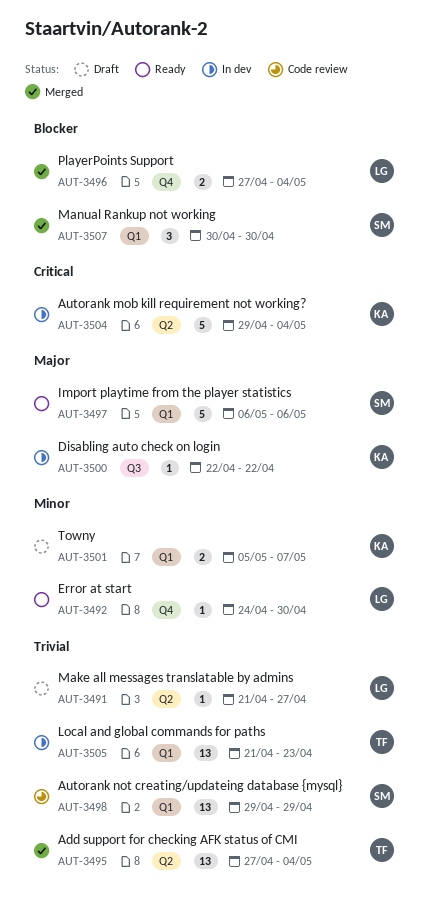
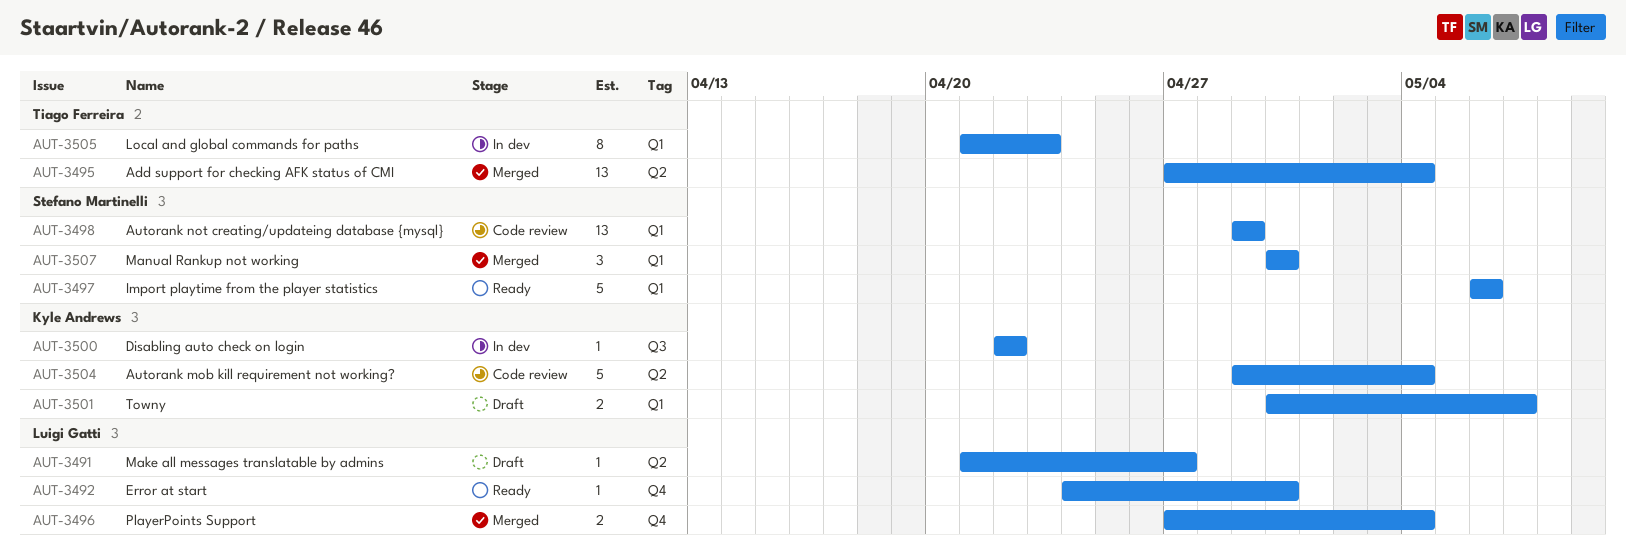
AUT-3501, start: May 5 -> Apr 30
AUT-3504, status: In dev -> Code review
AUT-3505, estimate: 13 -> 8

